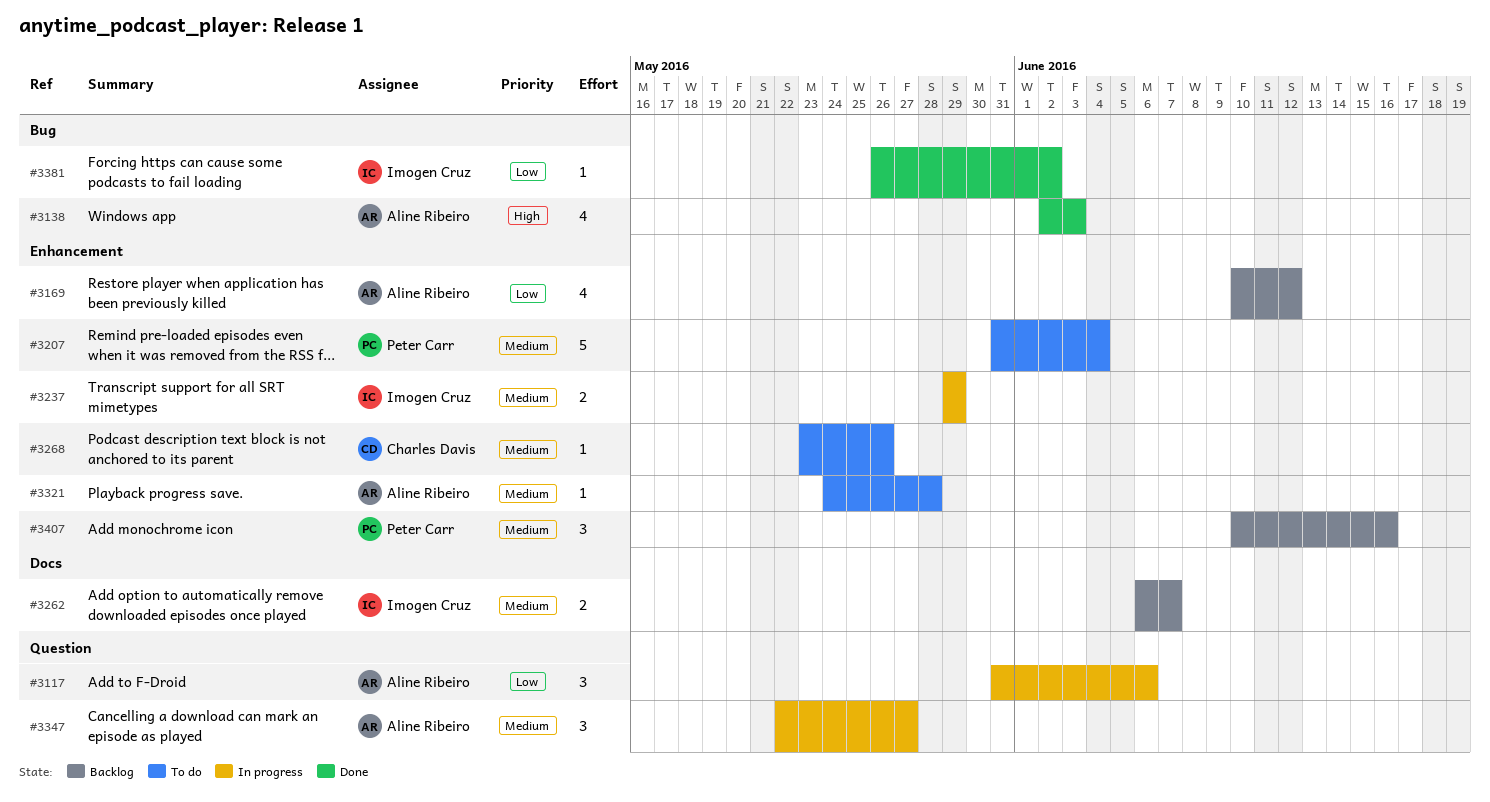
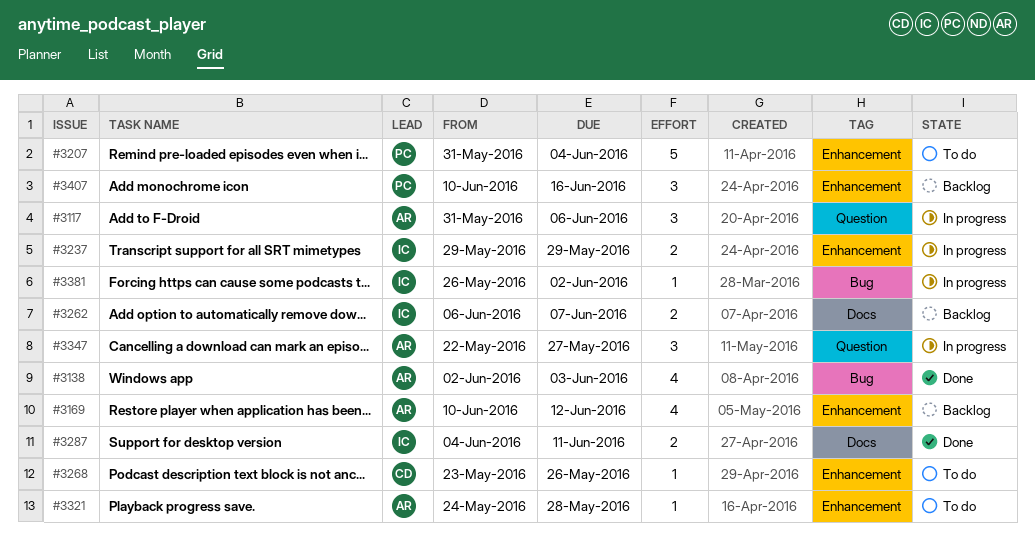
#3287: none -> present
#3381, status: Done -> In progress

